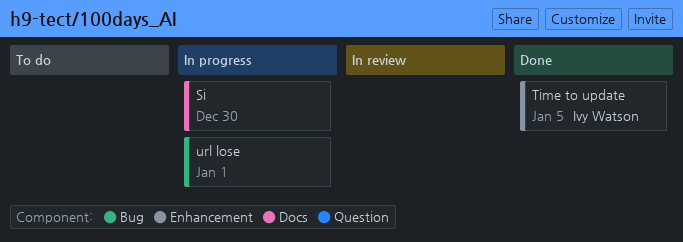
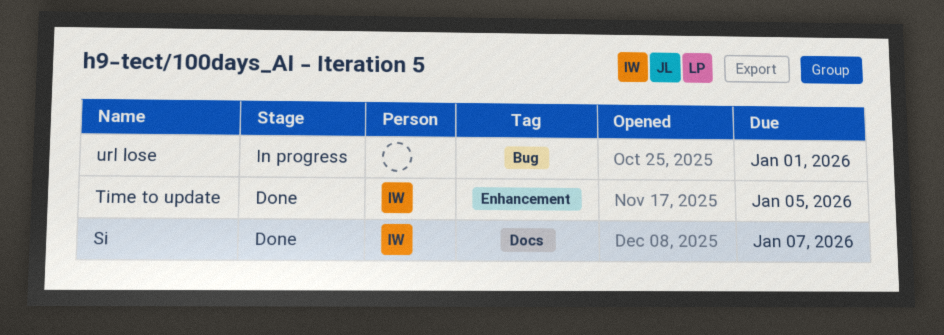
Si, status: In progress -> Done
Si, owner: none -> Ivy Watson
Si, due: Dec 30 -> Jan 7

